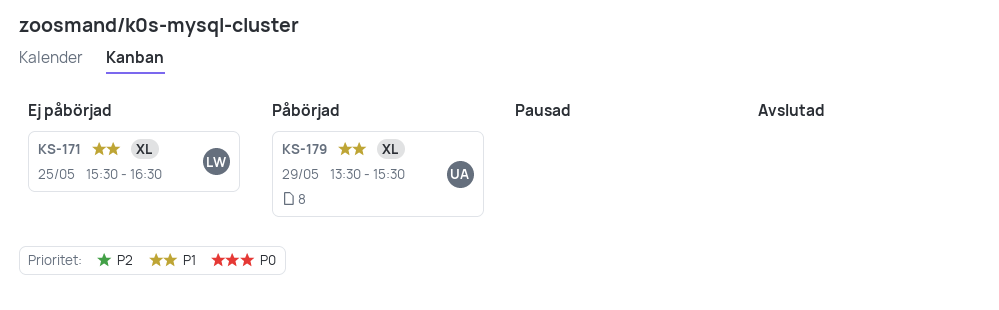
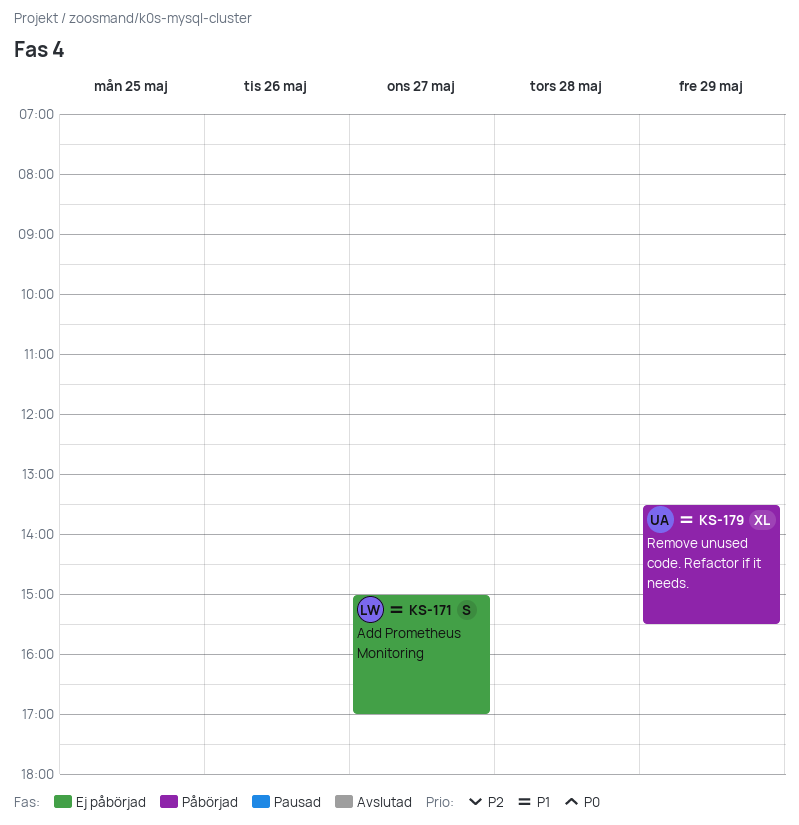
KS-171, estimate: XL -> S
KS-171, day: May 25 -> May 27
KS-171, begins: 15:30 -> 15:00
KS-171, ends: 16:30 -> 17:00

